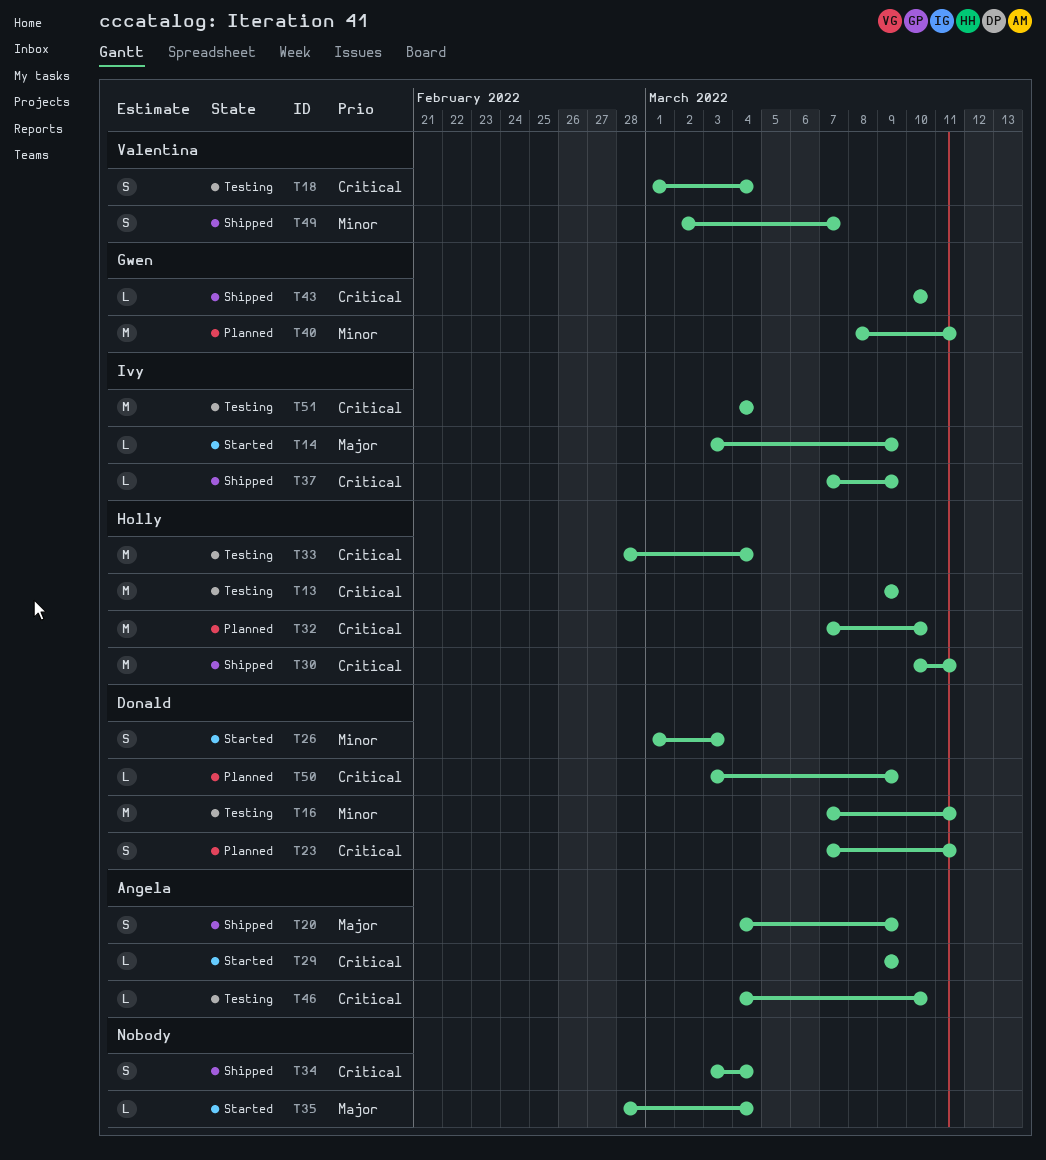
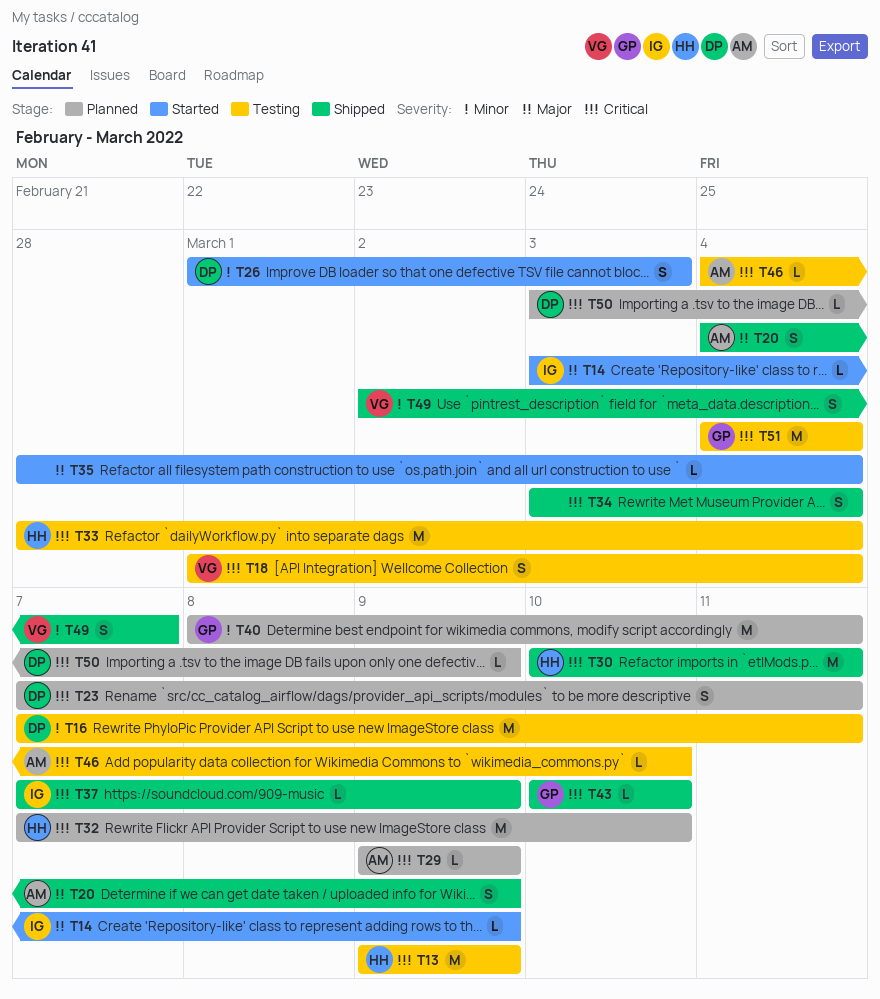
T29, status: Started -> Planned
T51, owner: Ivy -> Gwen

